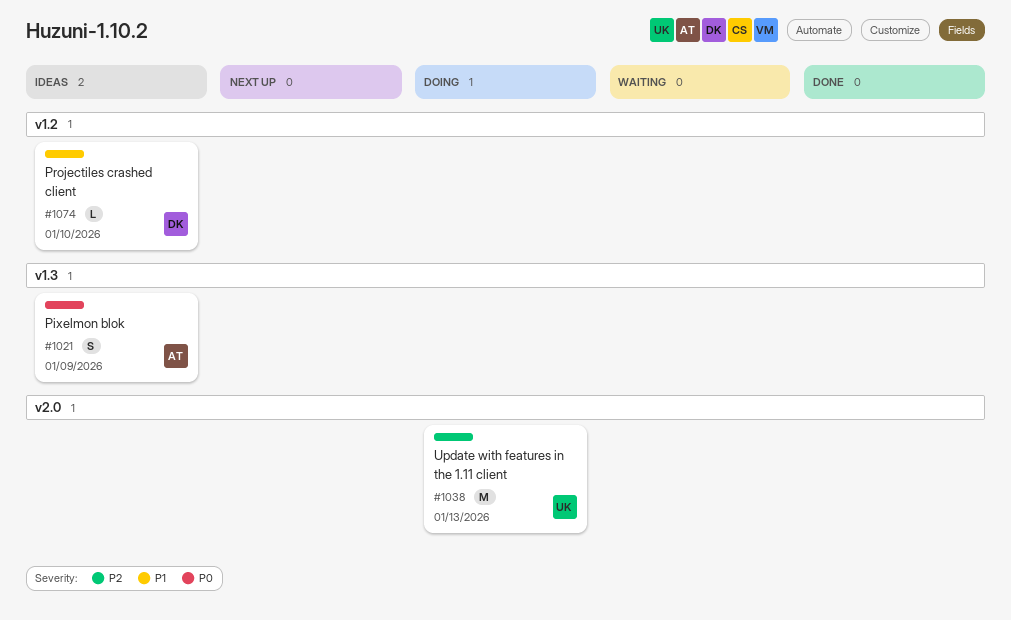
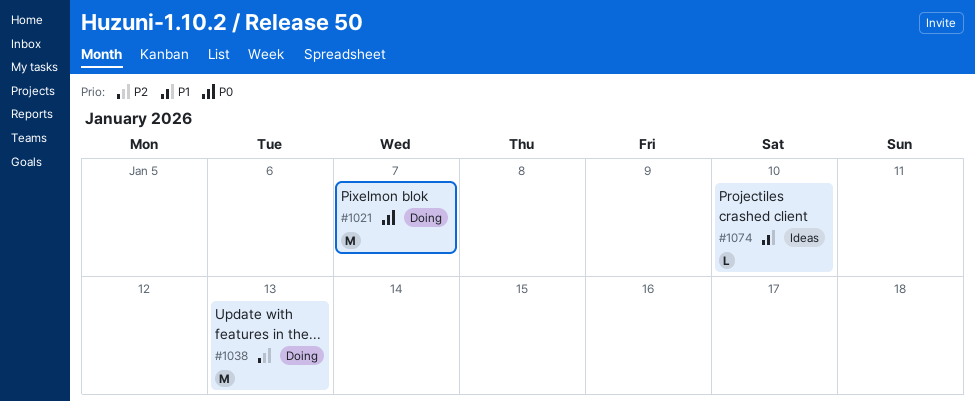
#1021, status: Ideas -> Doing
#1021, estimate: S -> M
#1021, due: Jan 9 -> Jan 7

